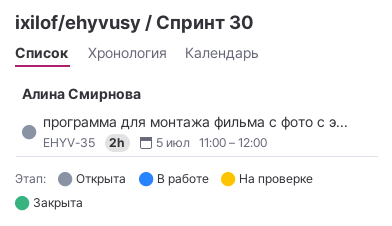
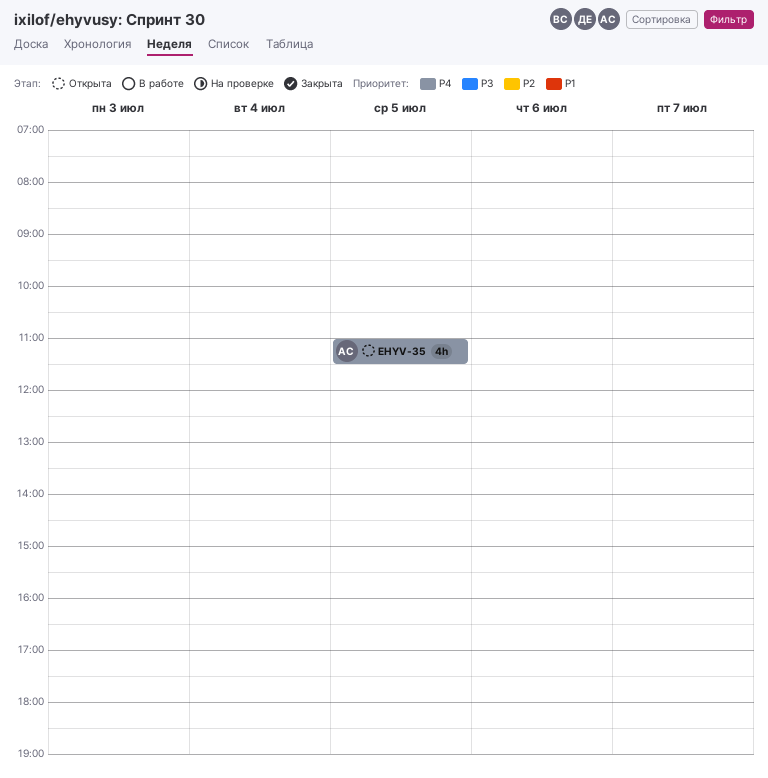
EHYV-35, estimate: 2h -> 4h
EHYV-35, ends: 12:00 -> 11:30

